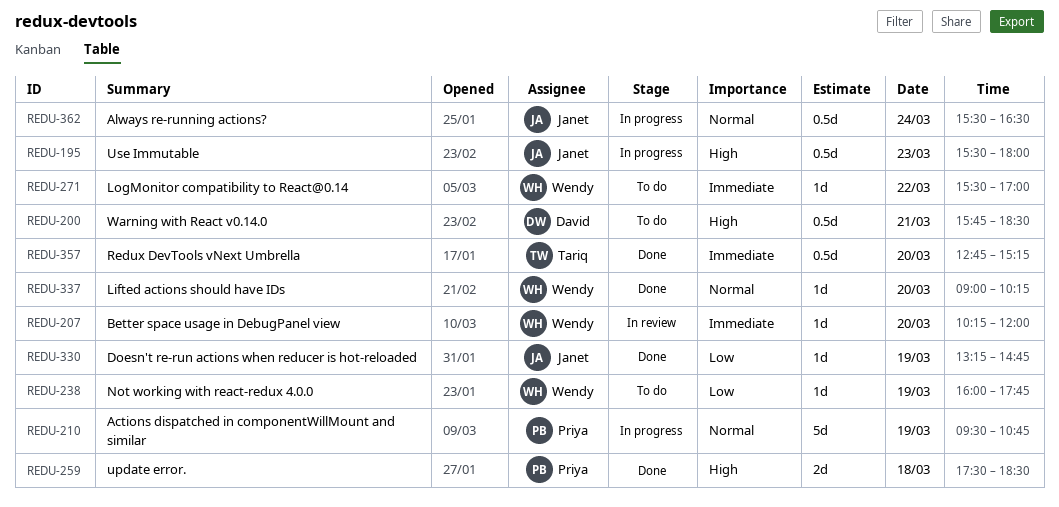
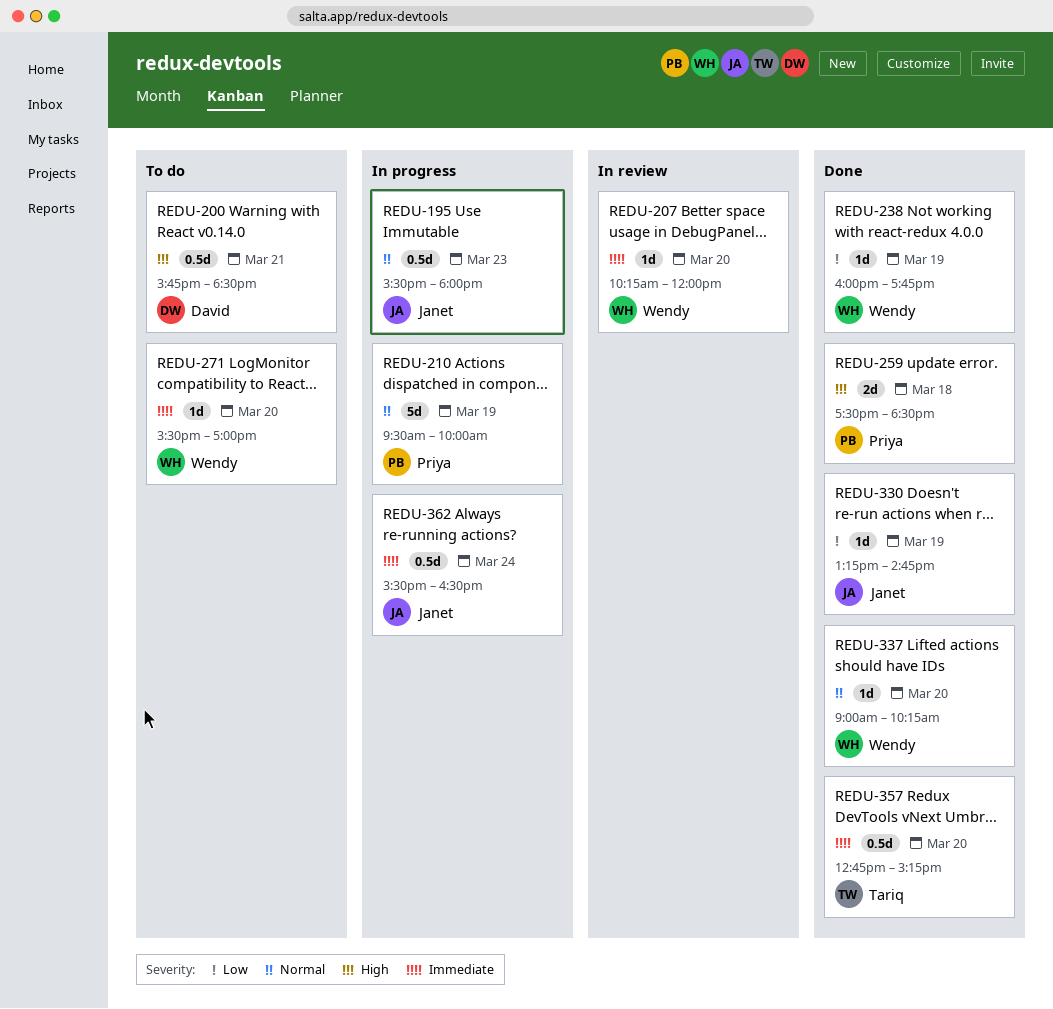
REDU-195, priority: High -> Normal
REDU-210, ends: 10:45 -> 10:00
REDU-238, status: To do -> Done
REDU-271, day: Mar 22 -> Mar 20
REDU-362, priority: Normal -> Immediate

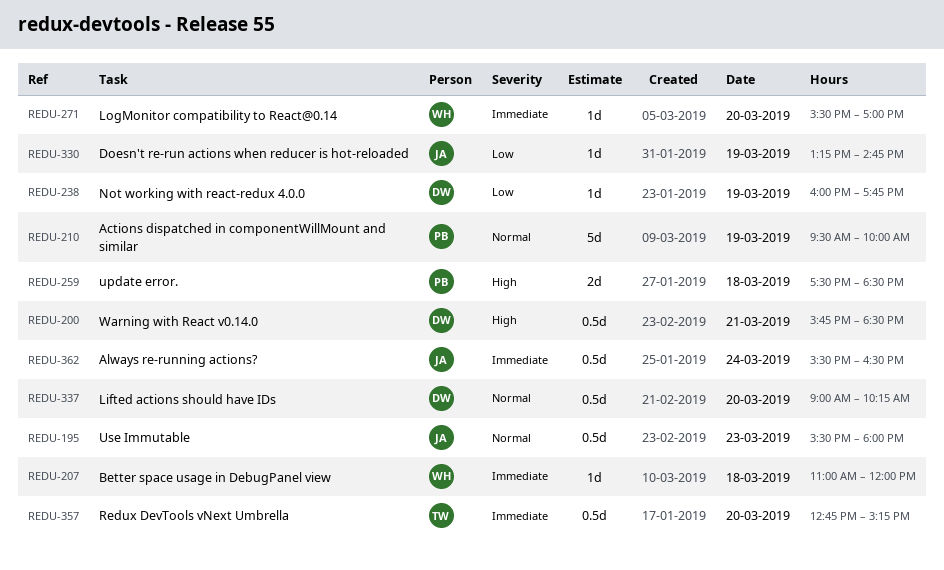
REDU-207, day: Mar 20 -> Mar 18
REDU-207, begins: 10:15 -> 11:00
REDU-238, owner: Wendy -> David
REDU-337, owner: Wendy -> David
REDU-337, estimate: 1d -> 0.5d

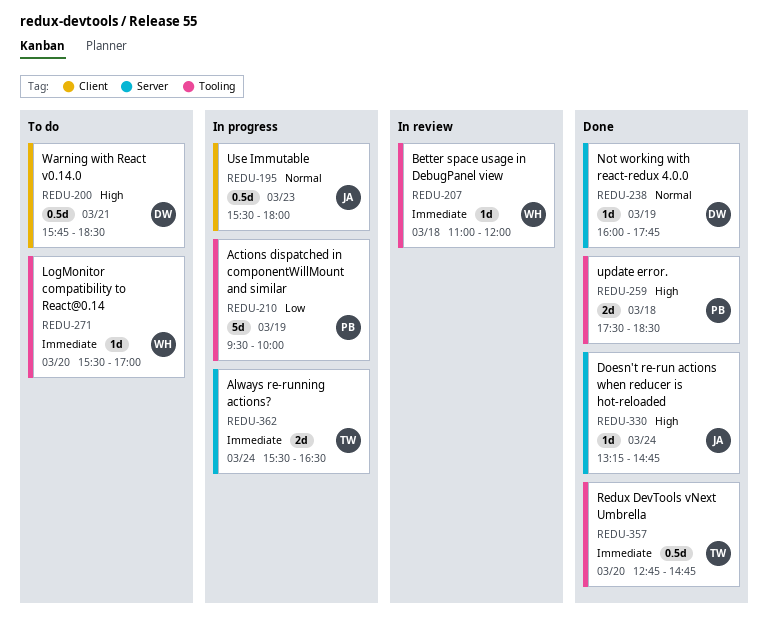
REDU-210, priority: Normal -> Low
REDU-238, priority: Low -> Normal
REDU-330, priority: Low -> High
REDU-330, day: Mar 19 -> Mar 24
REDU-337: present -> none
REDU-357, ends: 15:15 -> 14:45
REDU-362, owner: JA -> TW
REDU-362, estimate: 0.5d -> 2d

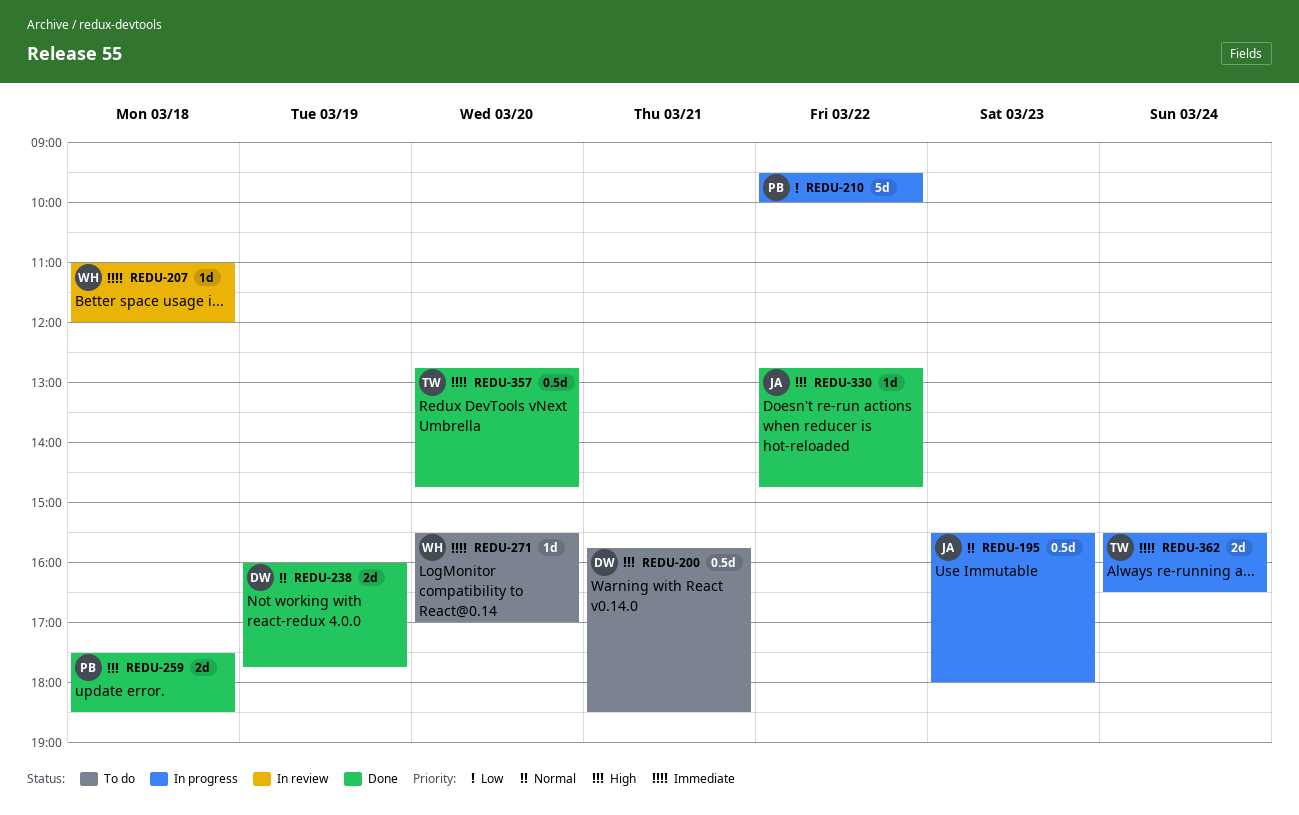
REDU-210, day: Mar 19 -> Mar 22
REDU-238, estimate: 1d -> 2d
REDU-330, day: Mar 24 -> Mar 22
REDU-330, begins: 13:15 -> 12:45

